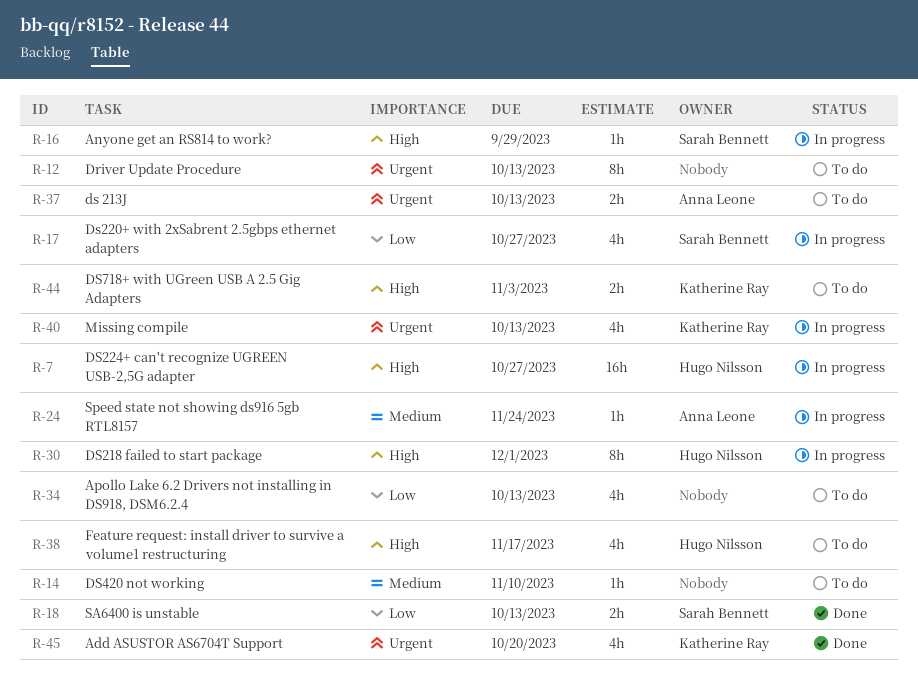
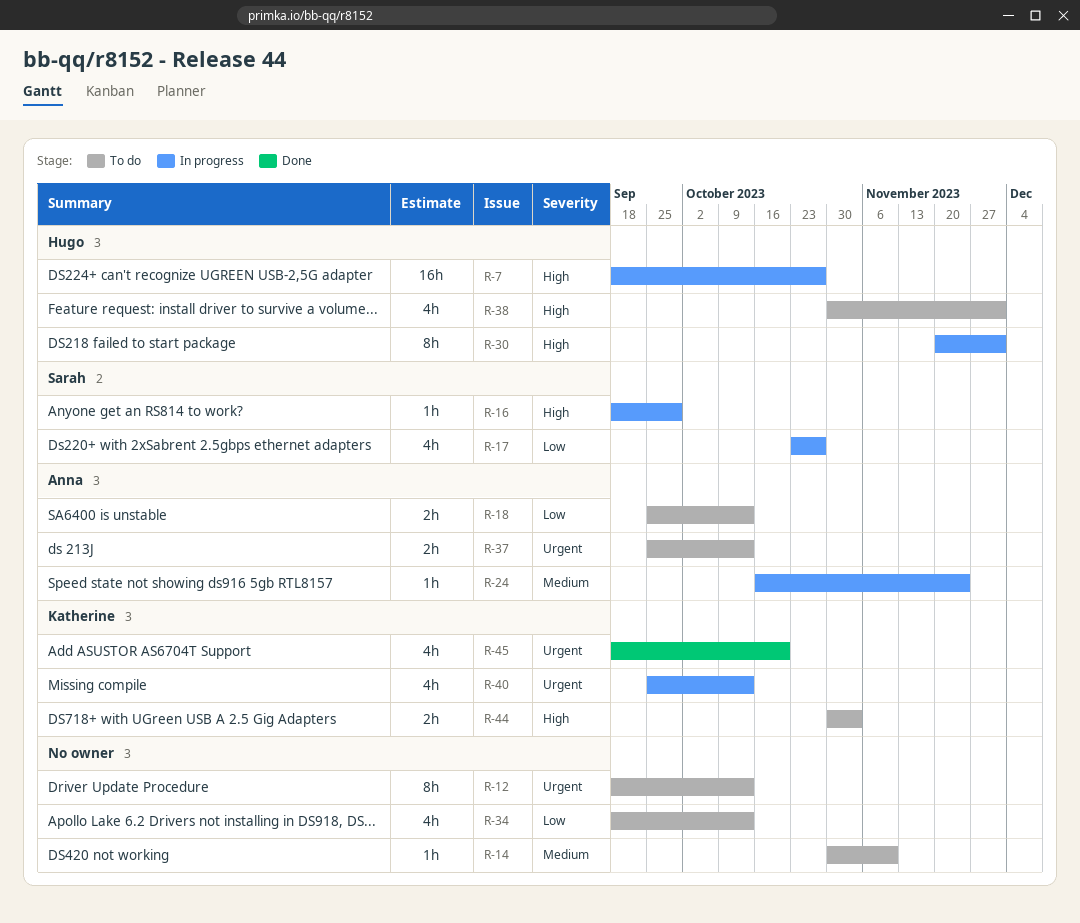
R-18, status: Done -> To do
R-18, owner: Sarah Bennett -> Anna Leone
R-38, due: Nov 17 -> Dec 1

